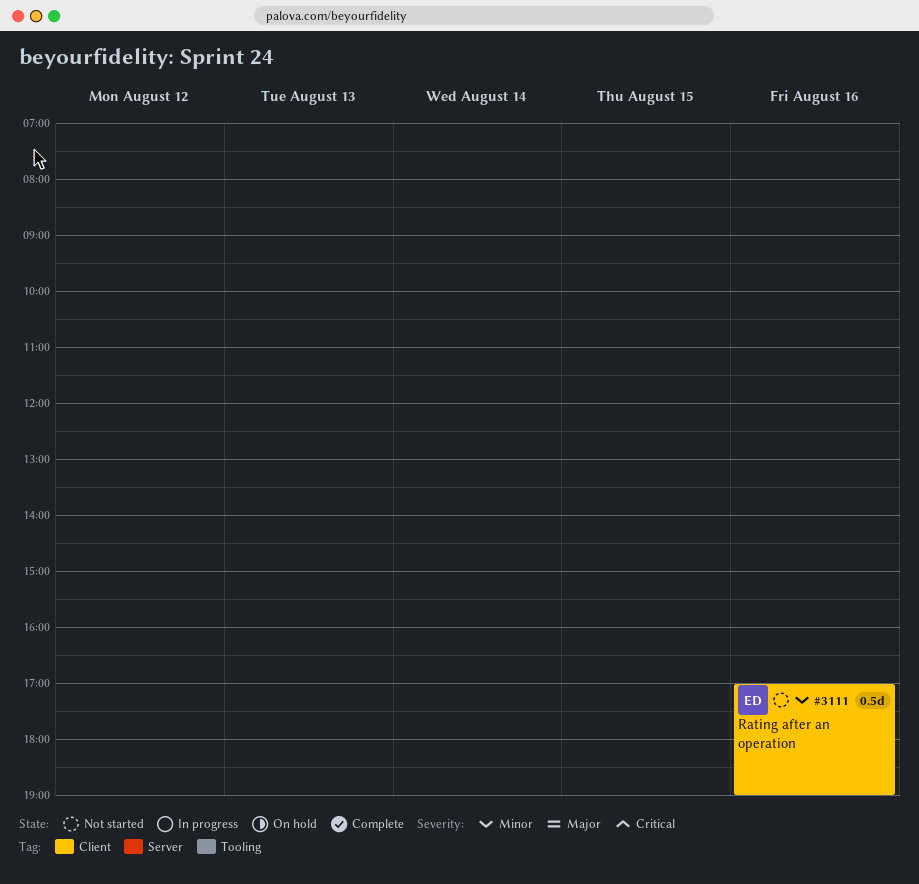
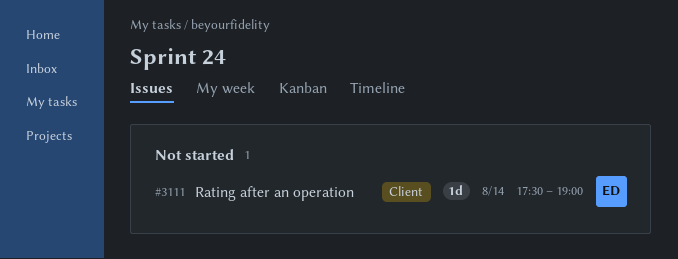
#3111, estimate: 0.5d -> 1d
#3111, day: Aug 16 -> Aug 14
#3111, begins: 17:00 -> 17:30

